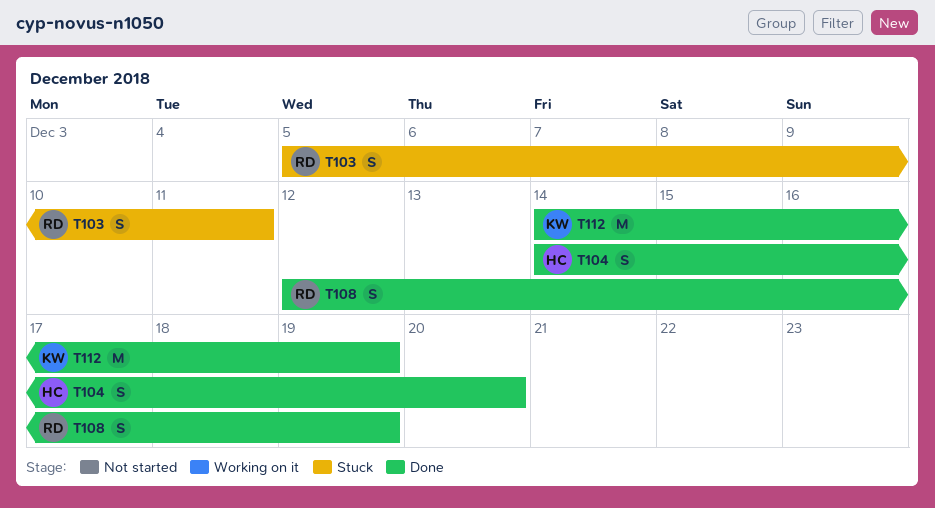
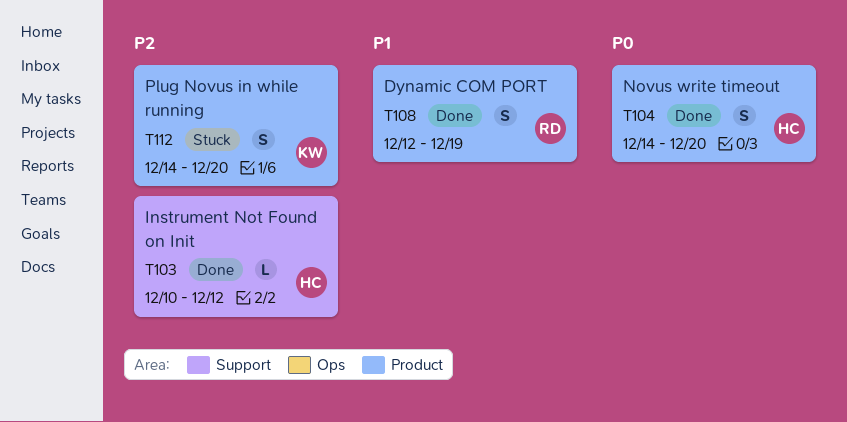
T103, status: Stuck -> Done
T103, owner: RD -> HC
T103, estimate: S -> L
T103, start: Dec 5 -> Dec 10
T103, due: Dec 11 -> Dec 12
T112, status: Done -> Stuck
T112, estimate: M -> S
T112, due: Dec 19 -> Dec 20

